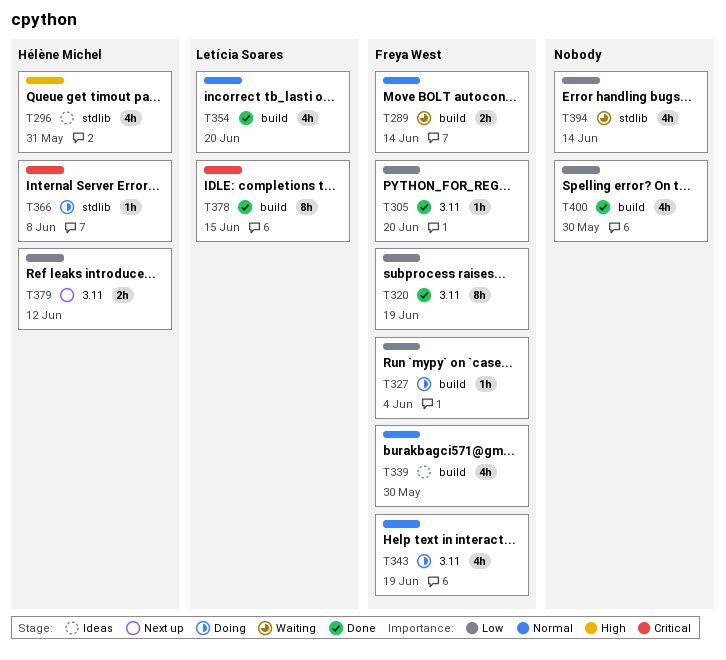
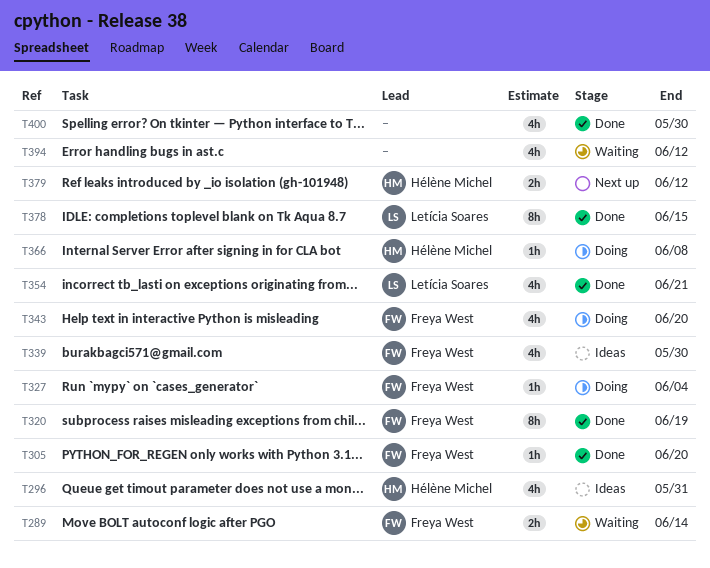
T343, due: Jun 19 -> Jun 20
T354, due: Jun 20 -> Jun 21
T394, due: Jun 14 -> Jun 12

